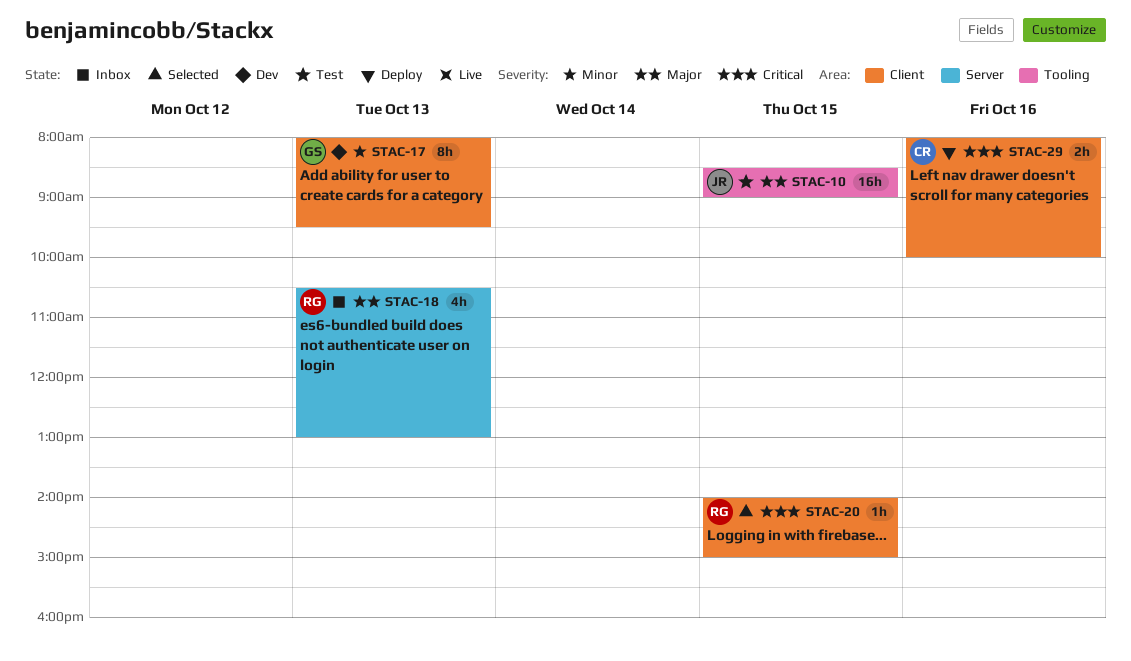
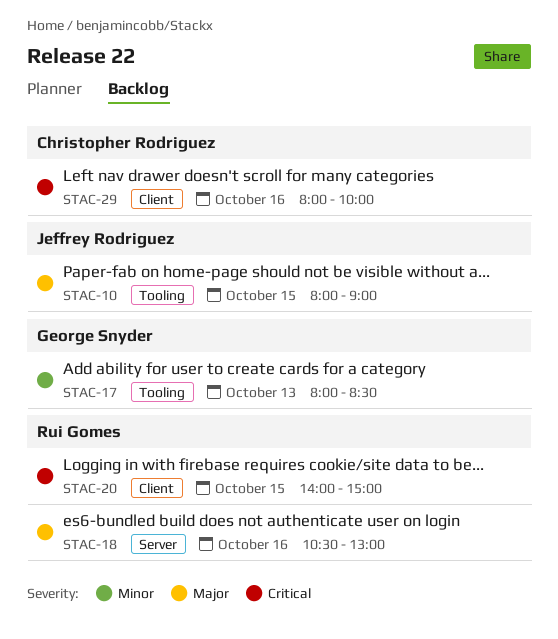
STAC-10, begins: 08:30 -> 08:00
STAC-17, label: Client -> Tooling
STAC-17, ends: 09:30 -> 08:30
STAC-18, day: Oct 13 -> Oct 16

